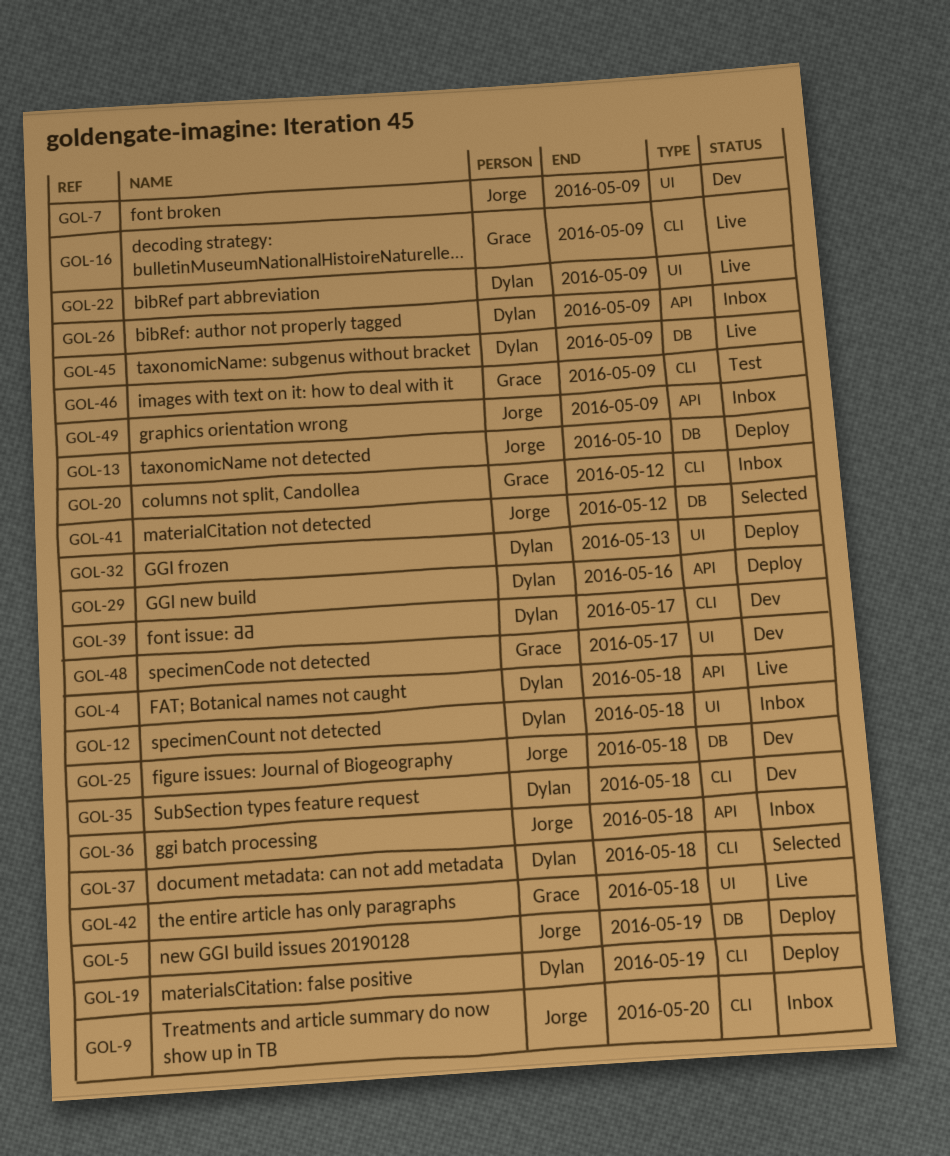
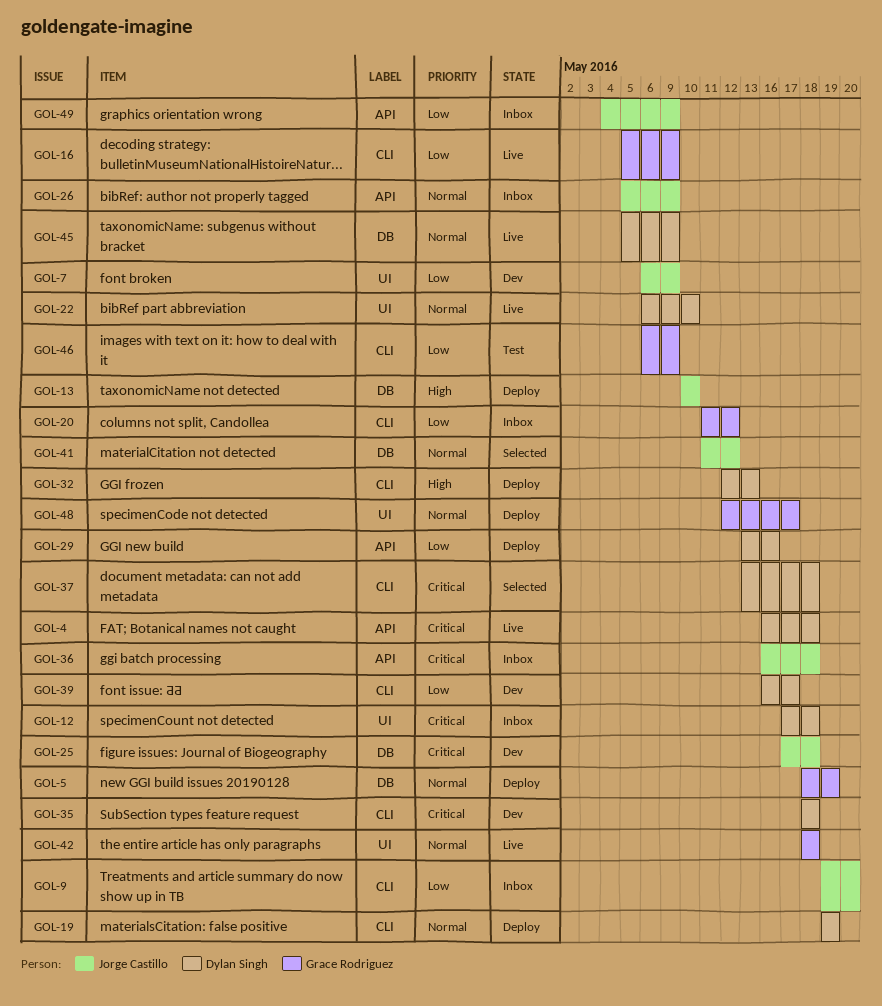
GOL-5, owner: Jorge Castillo -> Grace Rodriguez
GOL-22, due: May 9 -> May 10
GOL-26, owner: Dylan Singh -> Jorge Castillo
GOL-32, label: UI -> CLI
GOL-48, status: Dev -> Deploy

